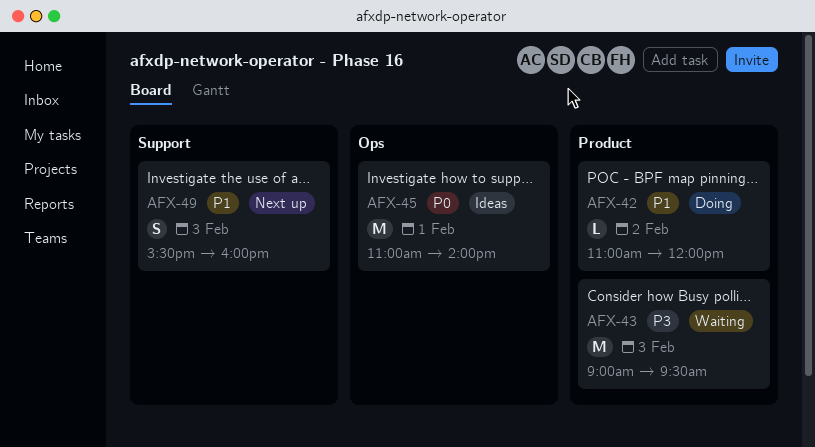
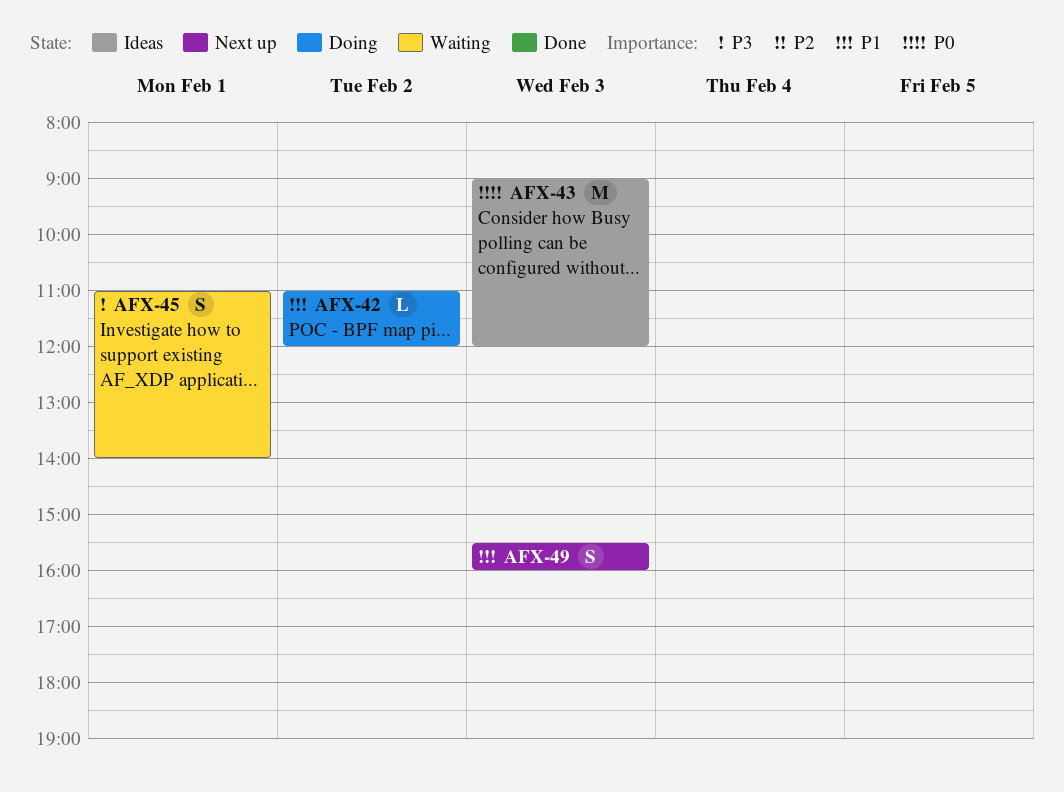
AFX-43, status: Waiting -> Ideas
AFX-43, priority: P3 -> P0
AFX-43, ends: 09:30 -> 12:00
AFX-45, status: Ideas -> Waiting
AFX-45, priority: P0 -> P3
AFX-45, estimate: M -> S

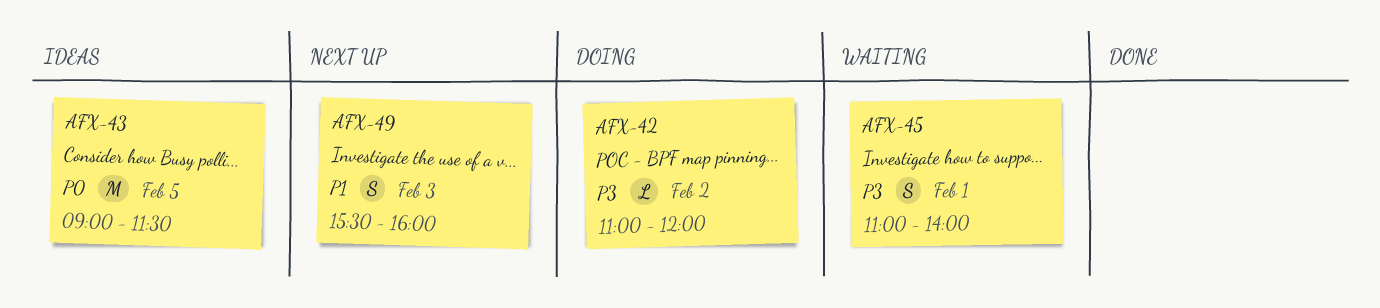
AFX-42, priority: P1 -> P3
AFX-43, day: Feb 3 -> Feb 5
AFX-43, ends: 12:00 -> 11:30

